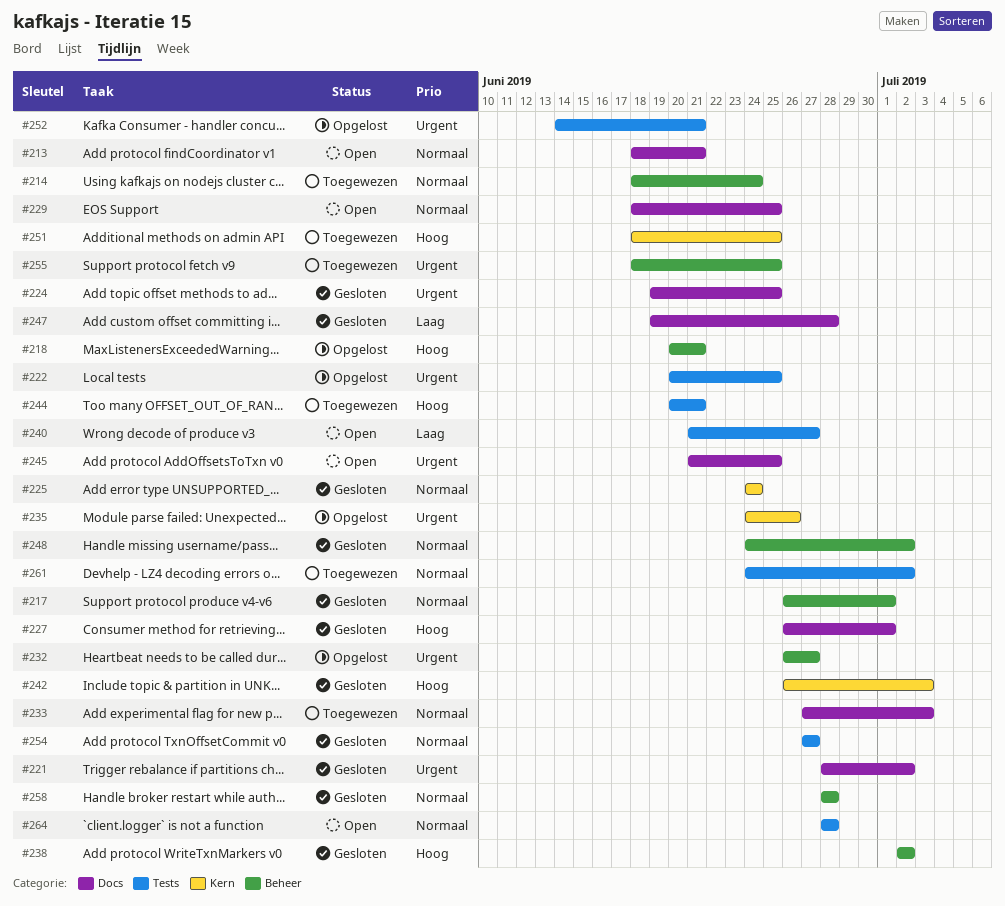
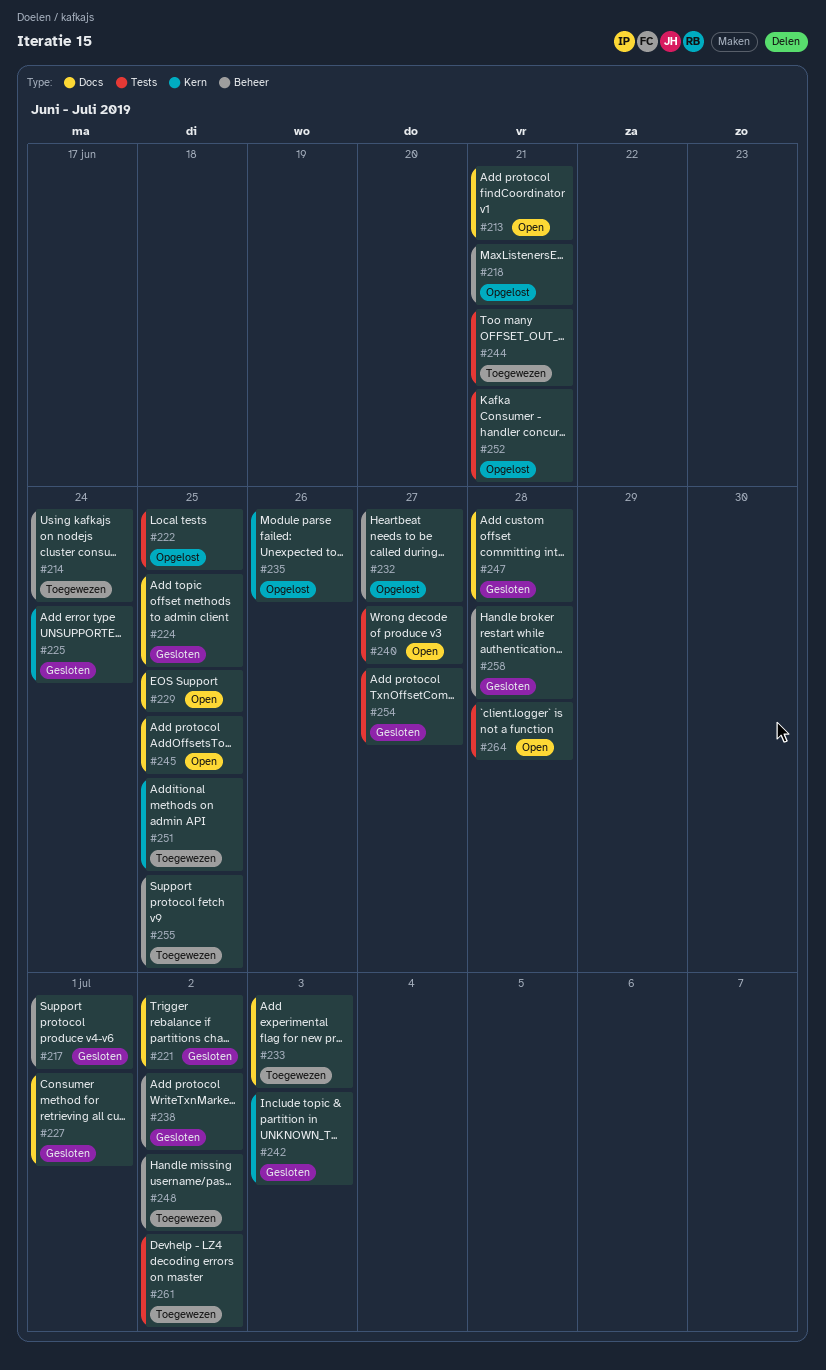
#248, status: Gesloten -> Toegewezen

